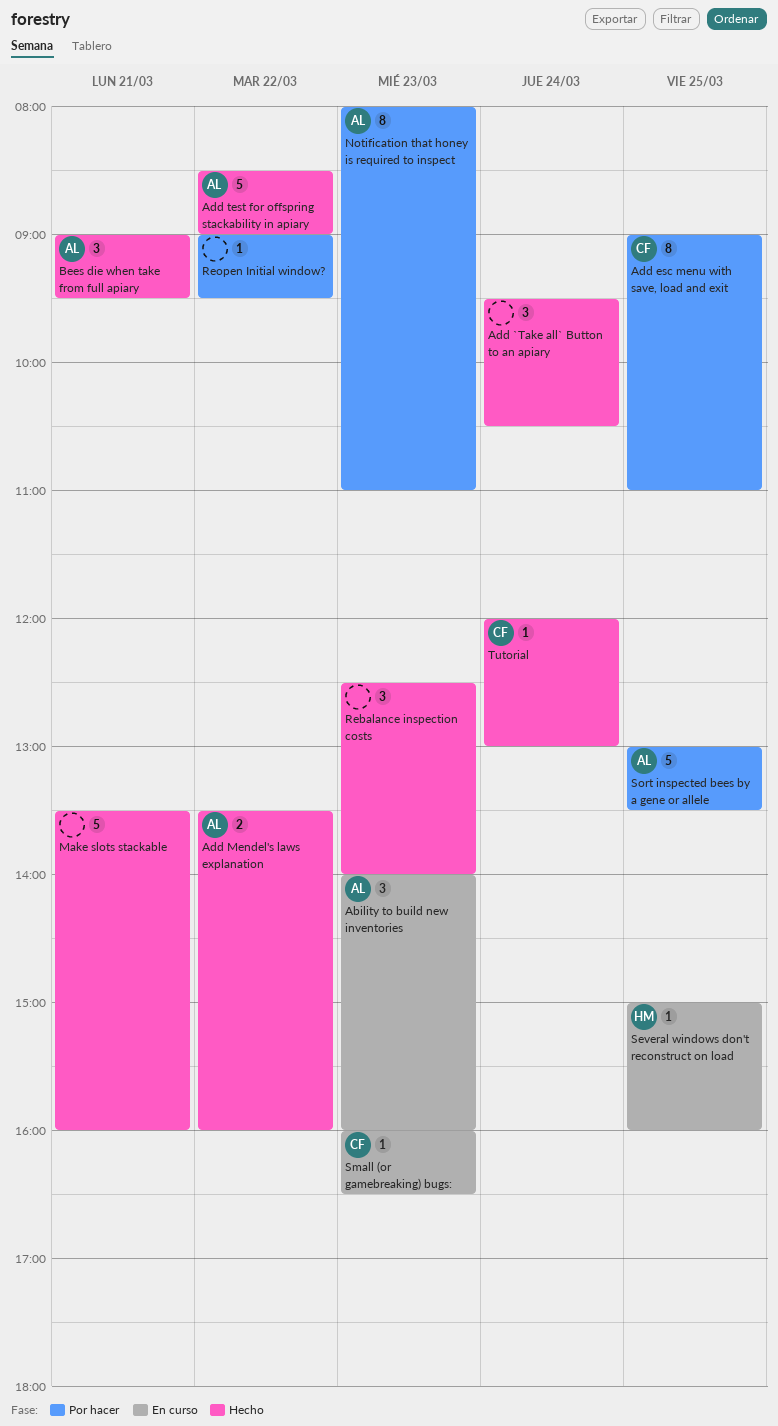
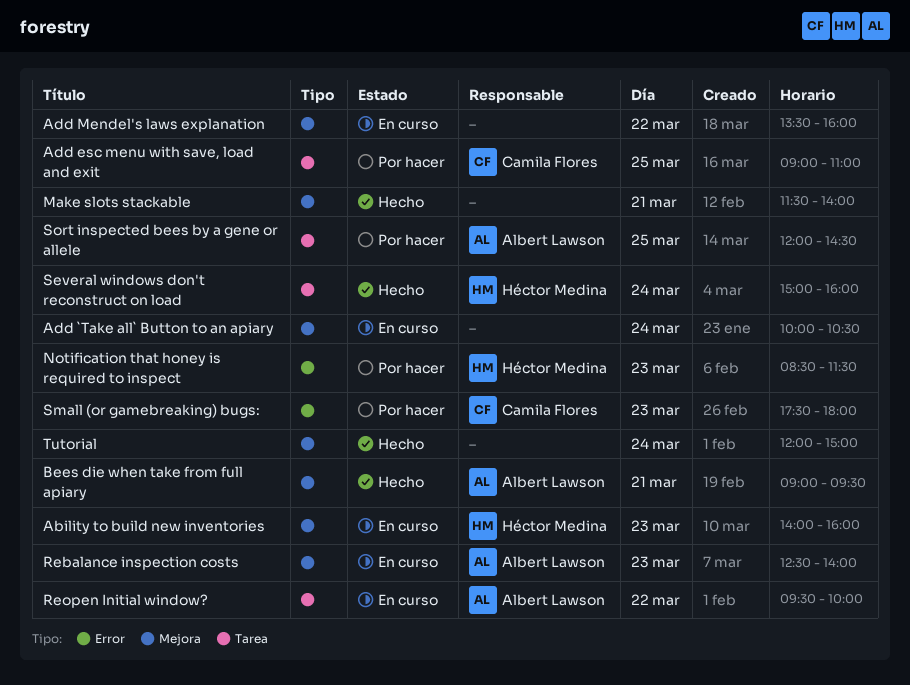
Ability to build new inventories, owner: Albert Lawson -> Héctor Medina
Add `Take all` Button to an apiary, status: Hecho -> En curso
Add `Take all` Button to an apiary, begins: 09:30 -> 10:00
Add Mendel's laws explanation, status: Hecho -> En curso
Add Mendel's laws explanation, owner: Albert Lawson -> none
Add test for offspring stackability in apiary: present -> none
Make slots stackable, begins: 13:30 -> 11:30
Make slots stackable, ends: 16:00 -> 14:00
Notification that honey is required to inspect, owner: Albert Lawson -> Héctor Medina
Notification that honey is required to inspect, begins: 08:00 -> 08:30
Notification that honey is required to inspect, ends: 11:00 -> 11:30
Rebalance inspection costs, status: Hecho -> En curso
Rebalance inspection costs, owner: none -> Albert Lawson
Reopen Initial window?, status: Por hacer -> En curso
Reopen Initial window?, owner: none -> Albert Lawson
Reopen Initial window?, begins: 09:00 -> 09:30
Reopen Initial window?, ends: 09:30 -> 10:00
Several windows don't reconstruct on load, status: En curso -> Hecho
Several windows don't reconstruct on load, day: Mar 25 -> Mar 24
Small (or gamebreaking) bugs:, status: En curso -> Por hacer
Small (or gamebreaking) bugs:, begins: 16:00 -> 17:30
Small (or gamebreaking) bugs:, ends: 16:30 -> 18:00
Sort inspected bees by a gene or allele, begins: 13:00 -> 12:00
Sort inspected bees by a gene or allele, ends: 13:30 -> 14:30
Tutorial, owner: Camila Flores -> none
Tutorial, ends: 13:00 -> 15:00

